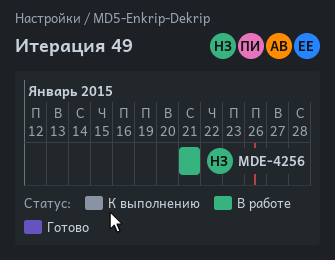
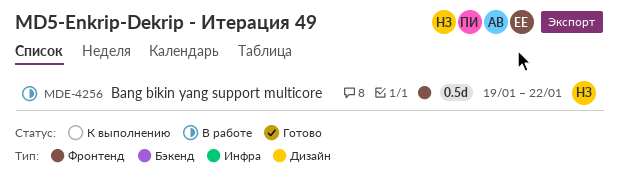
MDE-4256, start: Jan 21 -> Jan 19
MDE-4256, due: Jan 21 -> Jan 22

